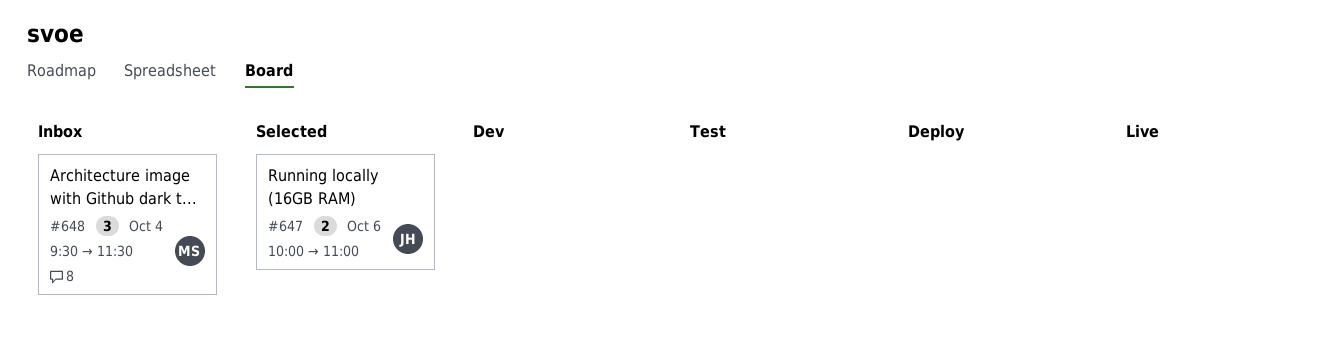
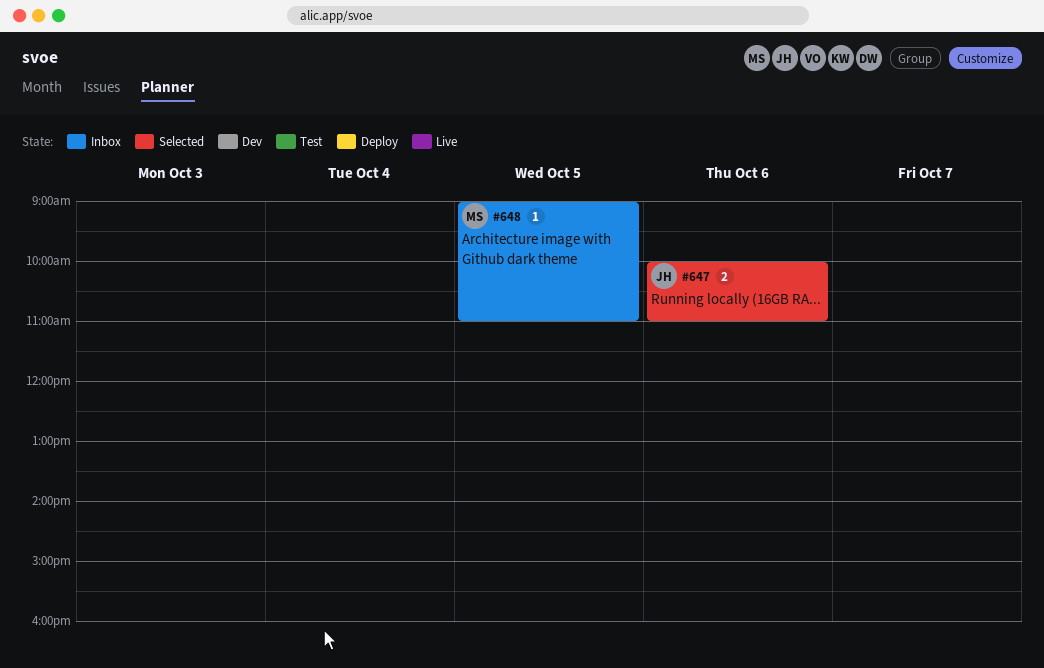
#648, estimate: 3 -> 1
#648, day: Oct 4 -> Oct 5
#648, begins: 09:30 -> 09:00
#648, ends: 11:30 -> 11:00

